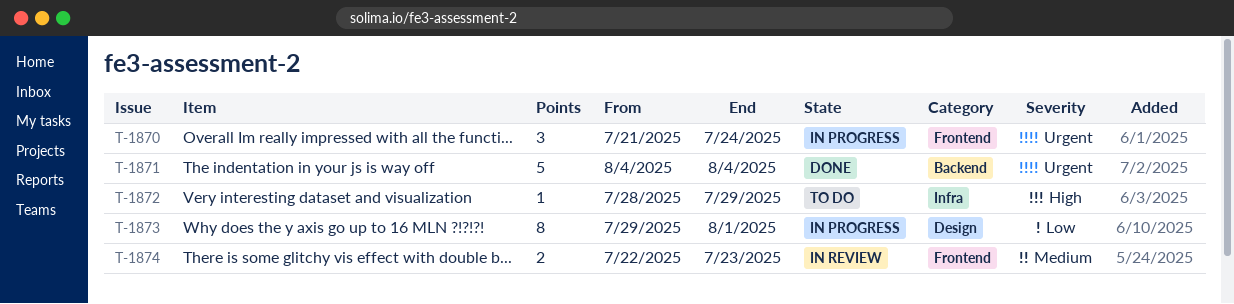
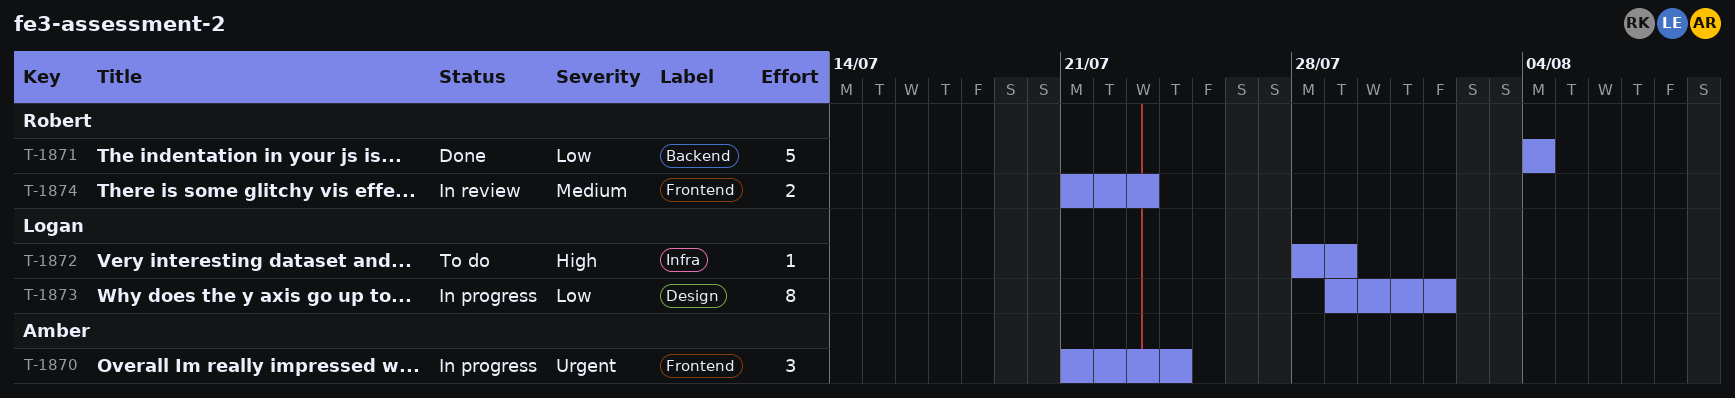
T-1871, priority: Urgent -> Low
T-1874, start: Jul 22 -> Jul 21

